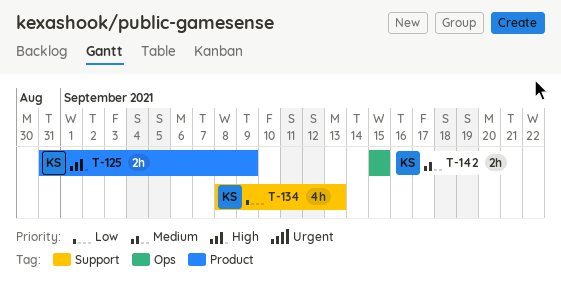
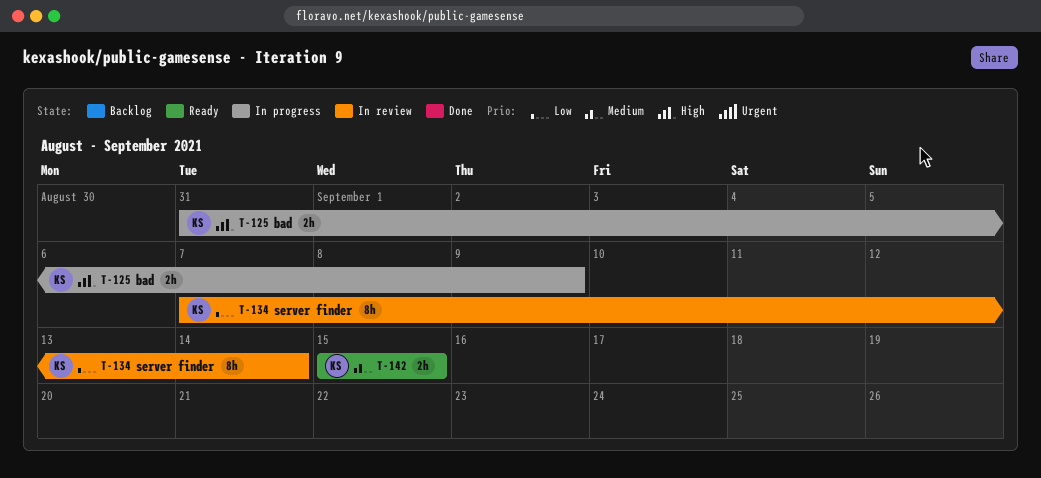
T-134, estimate: 4h -> 8h
T-134, start: Sep 8 -> Sep 7
T-134, due: Sep 13 -> Sep 14

